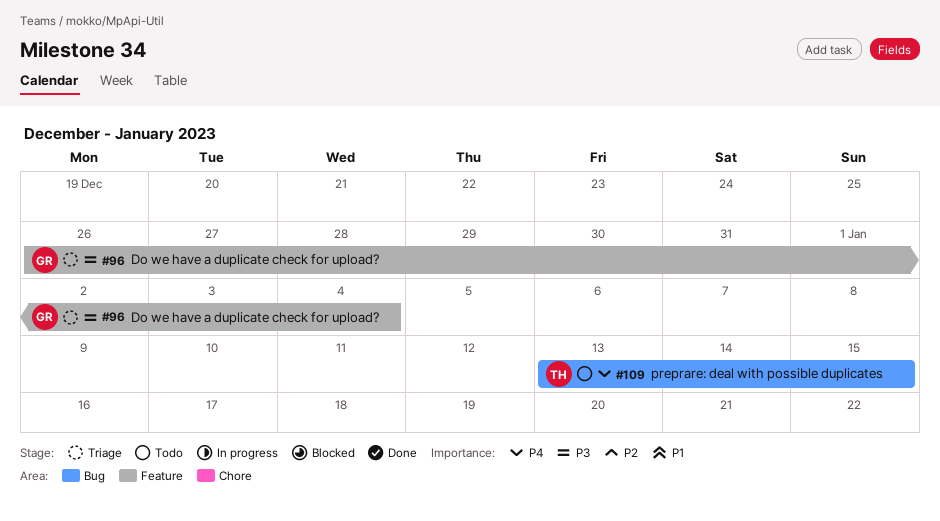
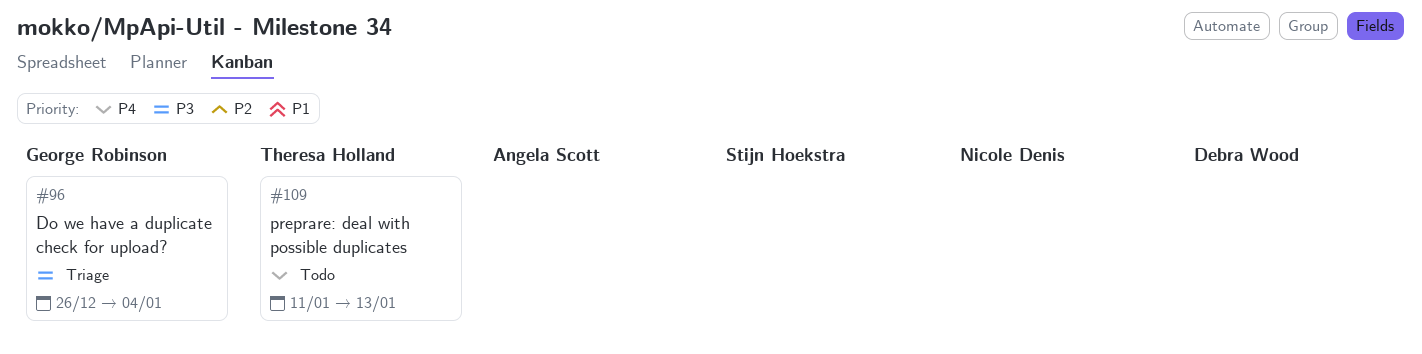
#109, start: Jan 13 -> Jan 11
#109, due: Jan 15 -> Jan 13

